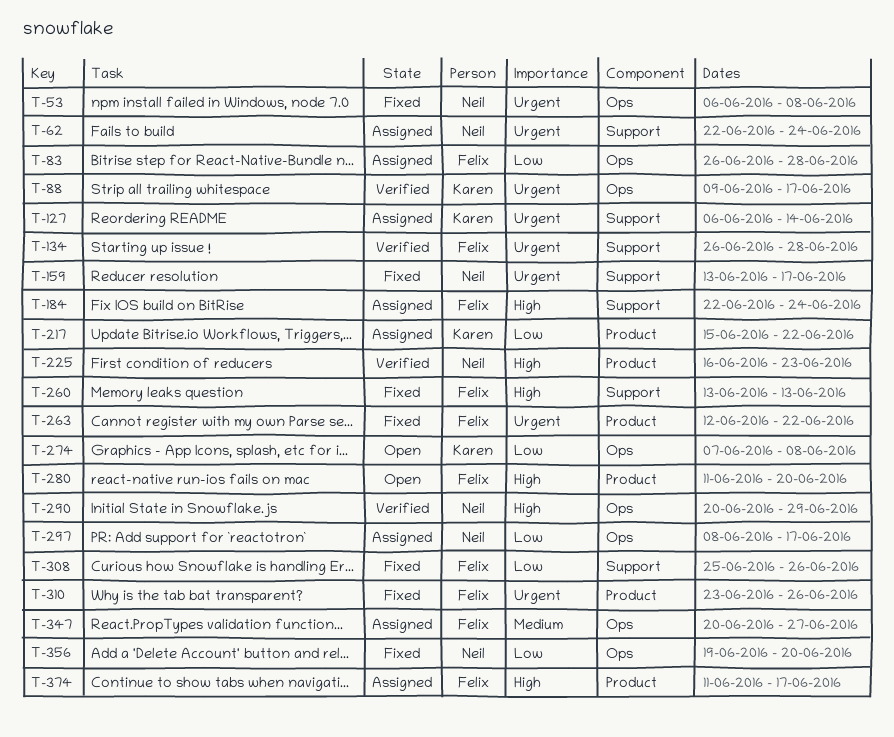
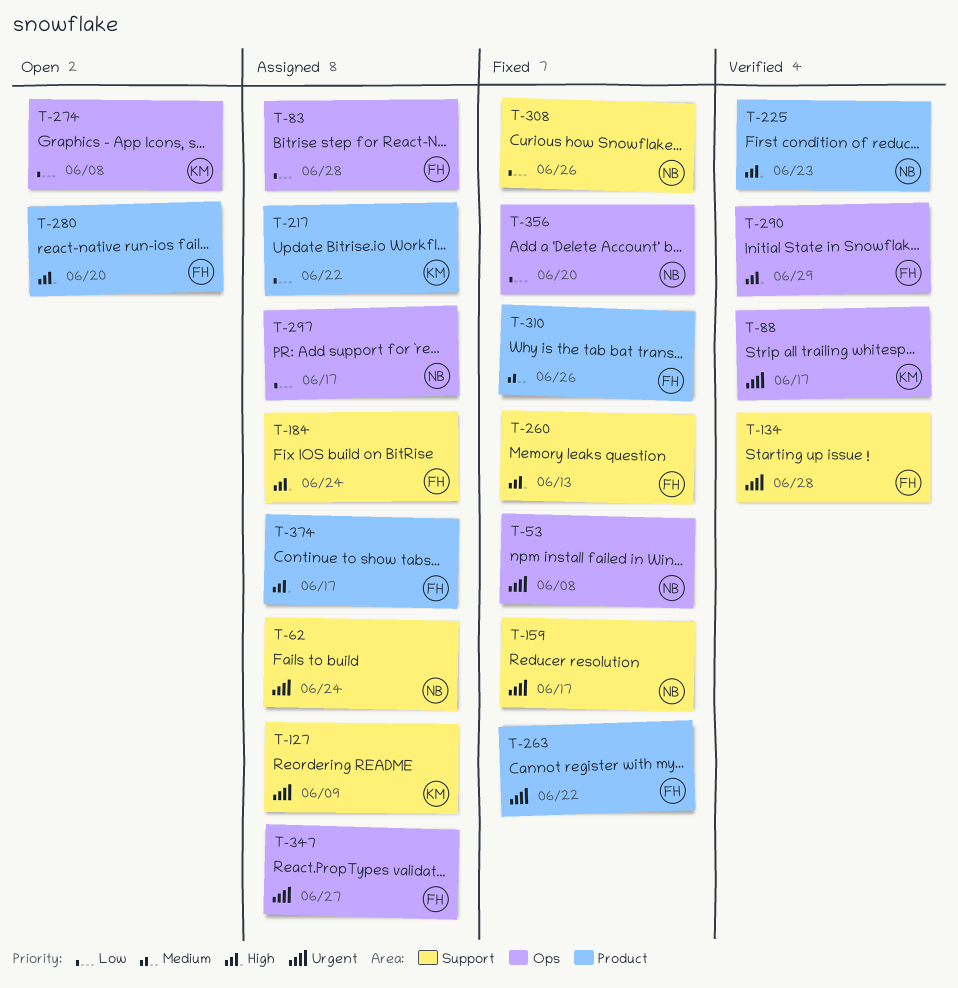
T-127, due: Jun 14 -> Jun 9
T-290, owner: Neil -> Felix
T-308, owner: Felix -> Neil
T-310, priority: Urgent -> Medium
T-347, priority: Medium -> Urgent

